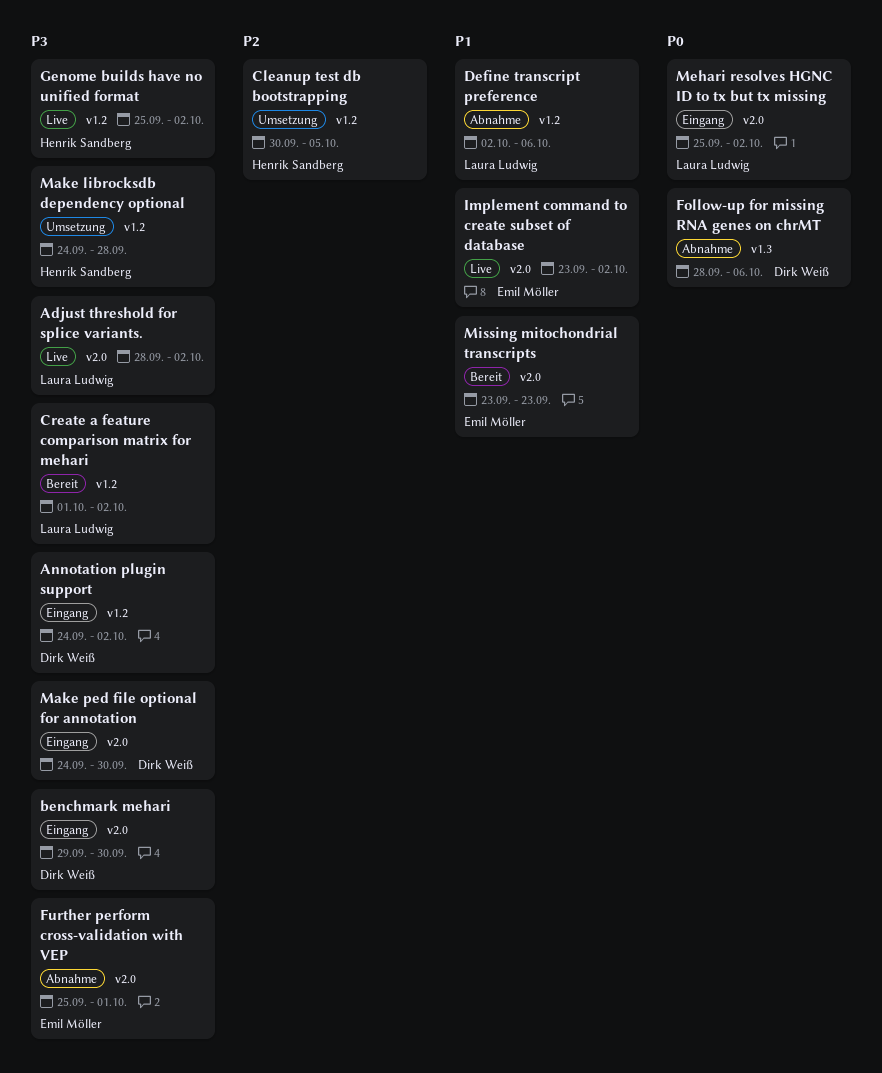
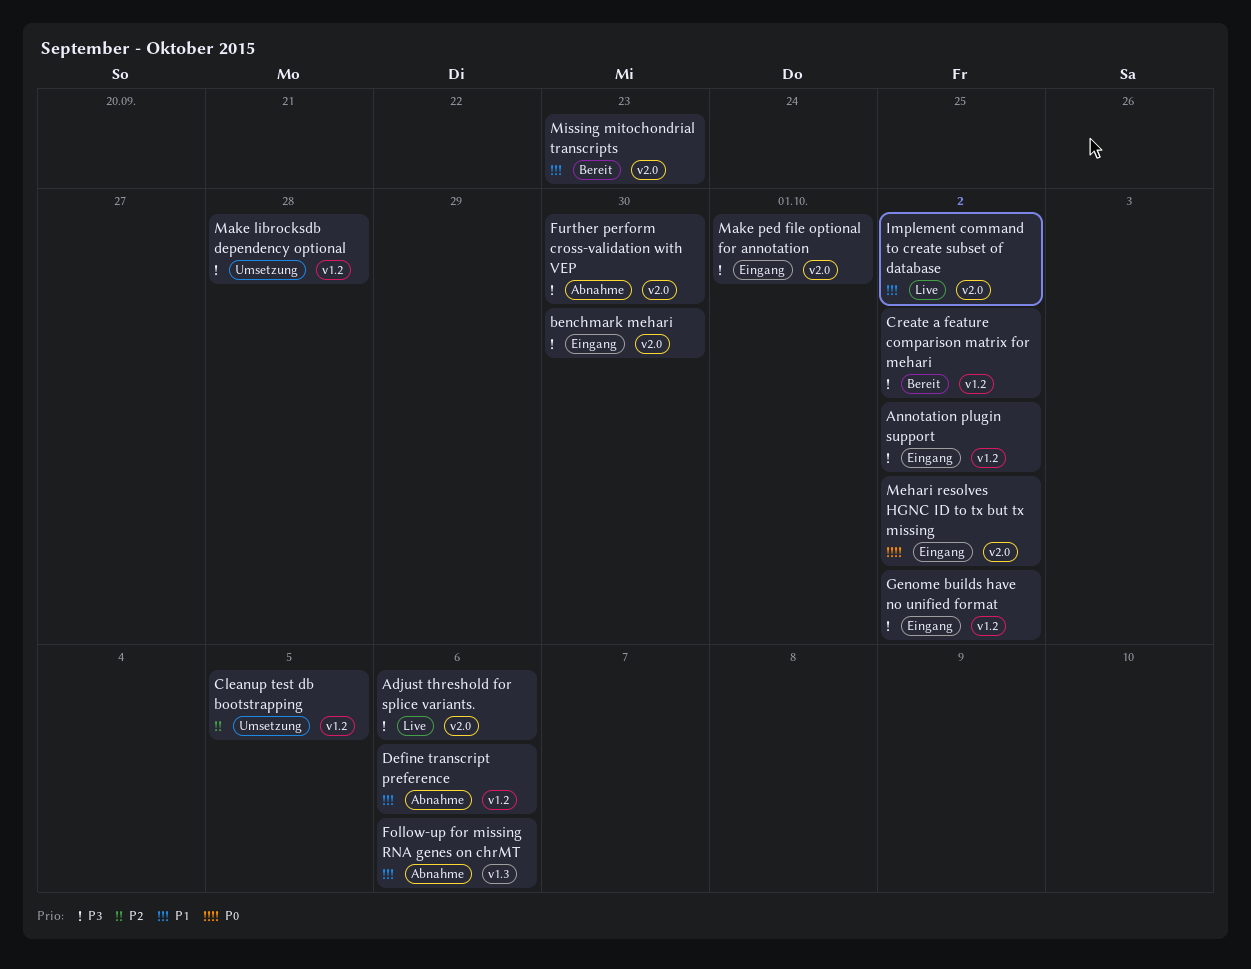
Adjust threshold for splice variants., due: Oct 2 -> Oct 6
Follow-up for missing RNA genes on chrMT, priority: P0 -> P1
Further perform cross-validation with VEP, due: Oct 1 -> Sep 30
Genome builds have no unified format, status: Live -> Eingang
Make ped file optional for annotation, due: Sep 30 -> Oct 1

